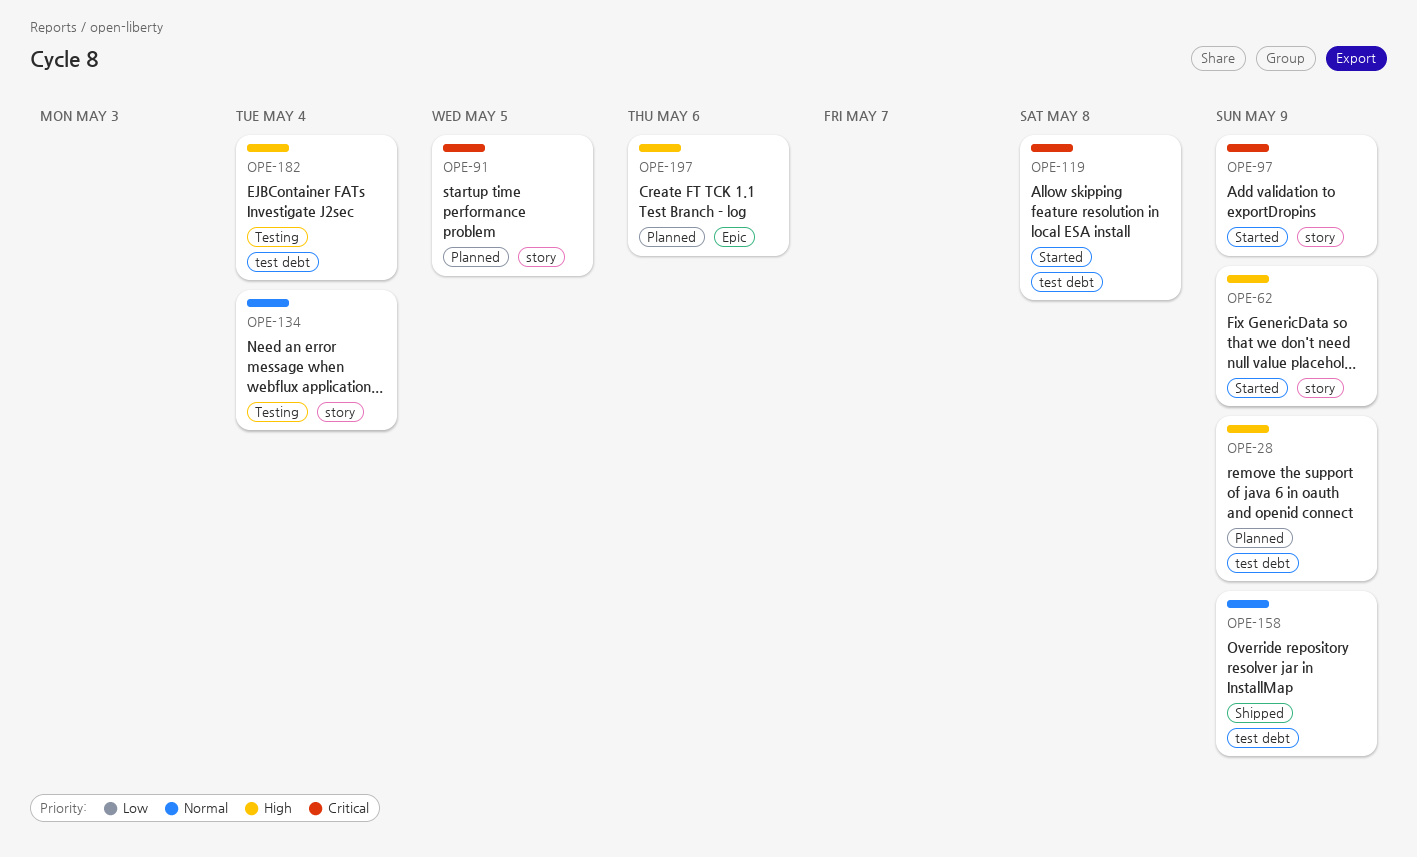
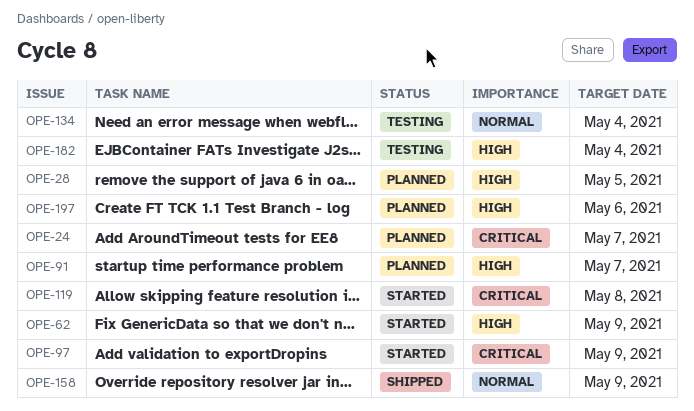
OPE-24: none -> present
OPE-28, due: May 9 -> May 5
OPE-91, priority: Critical -> High
OPE-91, due: May 5 -> May 7

